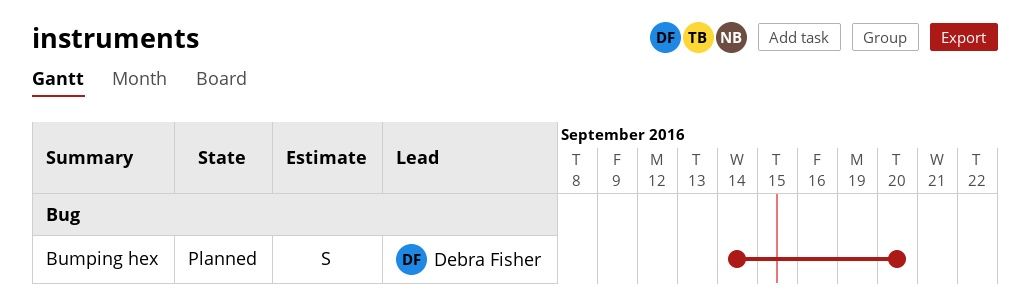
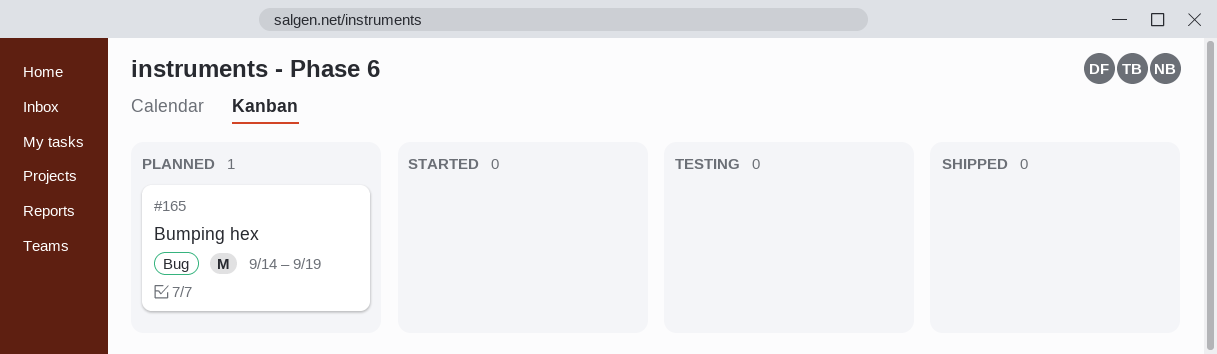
Bumping hex, estimate: S -> M
Bumping hex, due: Sep 20 -> Sep 19

